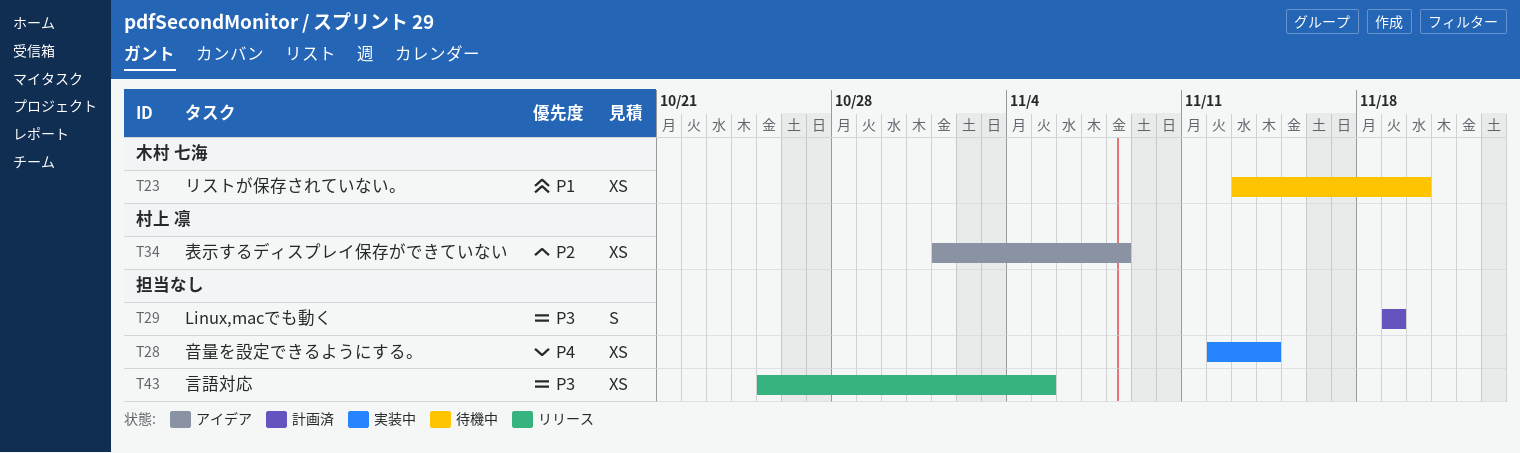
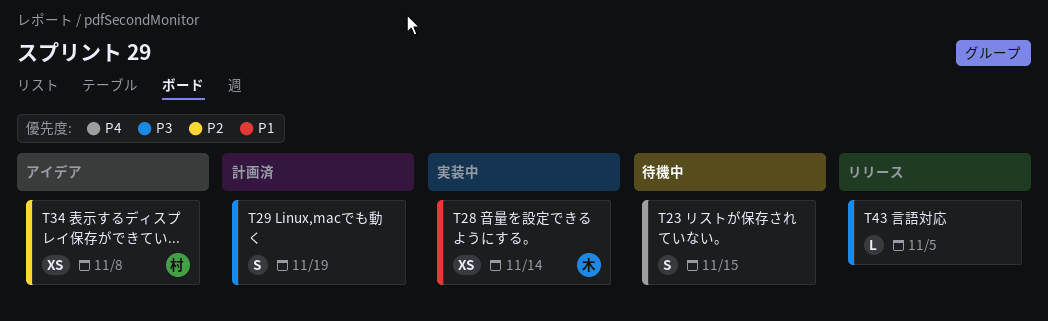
T23, owner: 木村 七海 -> none
T23, priority: P1 -> P4
T23, estimate: XS -> S
T23, due: Nov 20 -> Nov 15
T28, owner: none -> 木村 七海
T28, priority: P4 -> P1
T43, estimate: XS -> L

